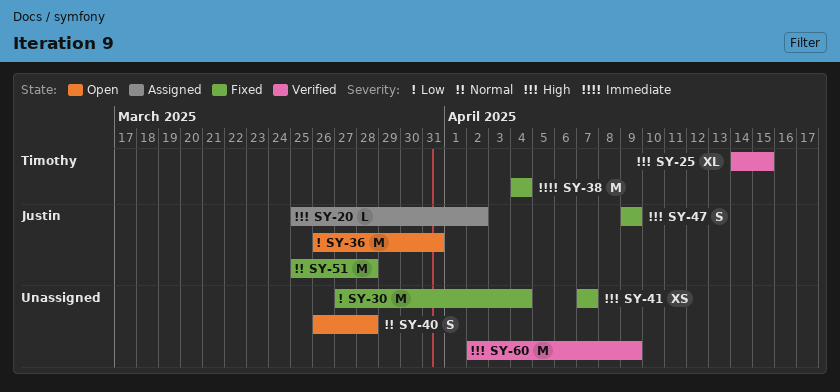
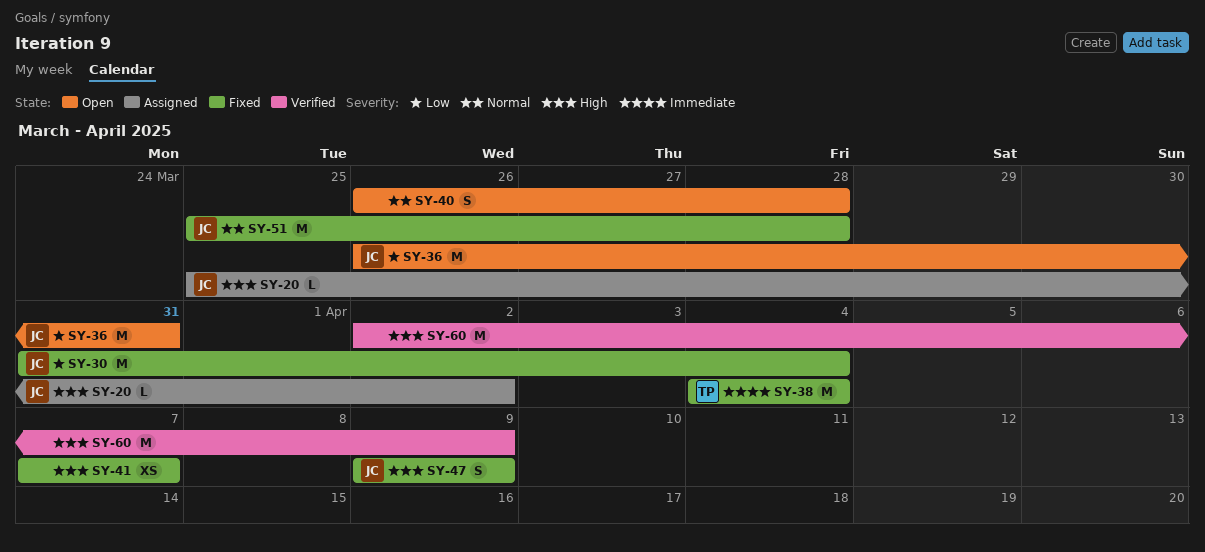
SY-25: present -> none
SY-30, owner: none -> Justin
SY-30, start: Mar 27 -> Mar 31

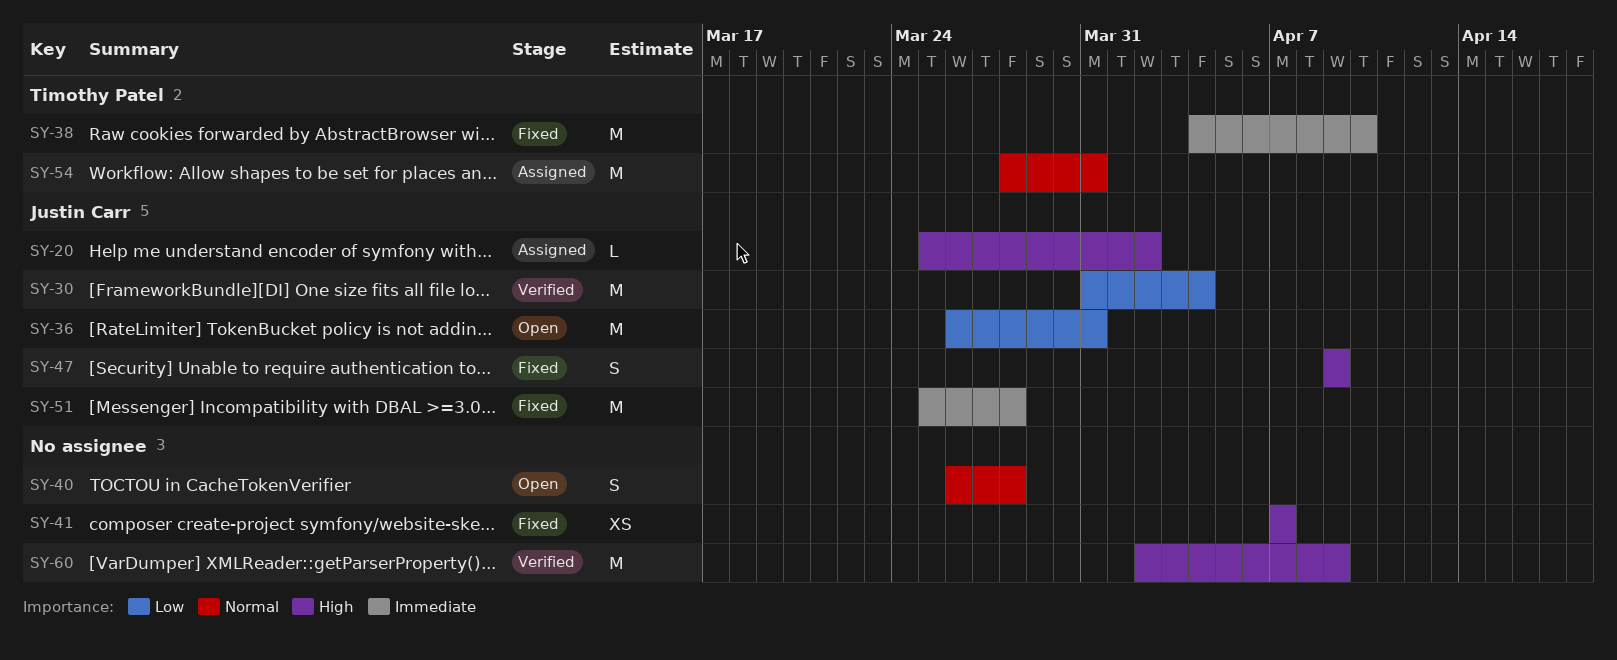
SY-30, status: Fixed -> Verified
SY-38, due: Apr 4 -> Apr 10
SY-51, priority: Normal -> Immediate
SY-54: none -> present

